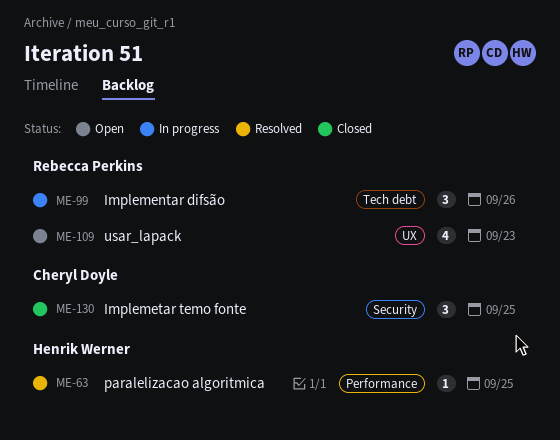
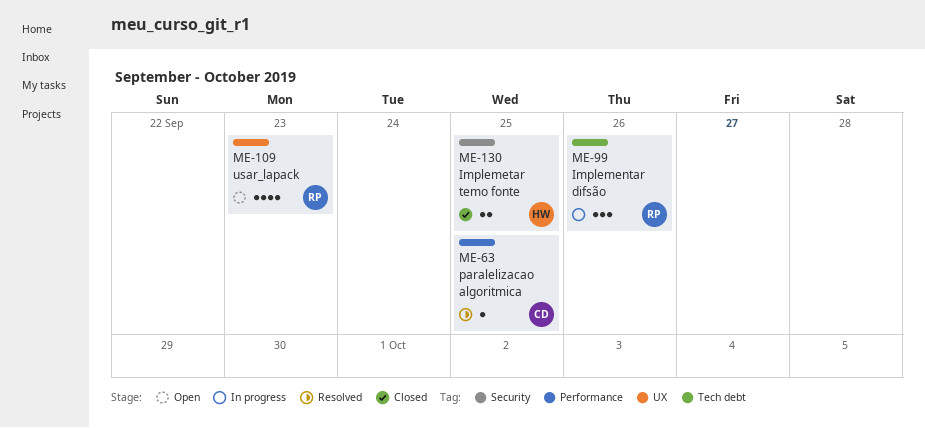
ME-63, owner: Henrik Werner -> Cheryl Doyle
ME-130, owner: Cheryl Doyle -> Henrik Werner
ME-130, estimate: 3 -> 2

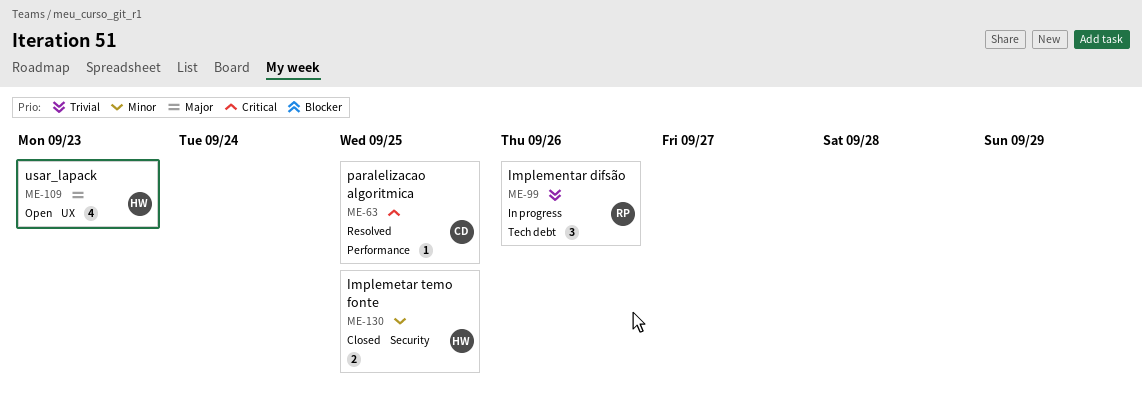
ME-109, owner: RP -> HW

